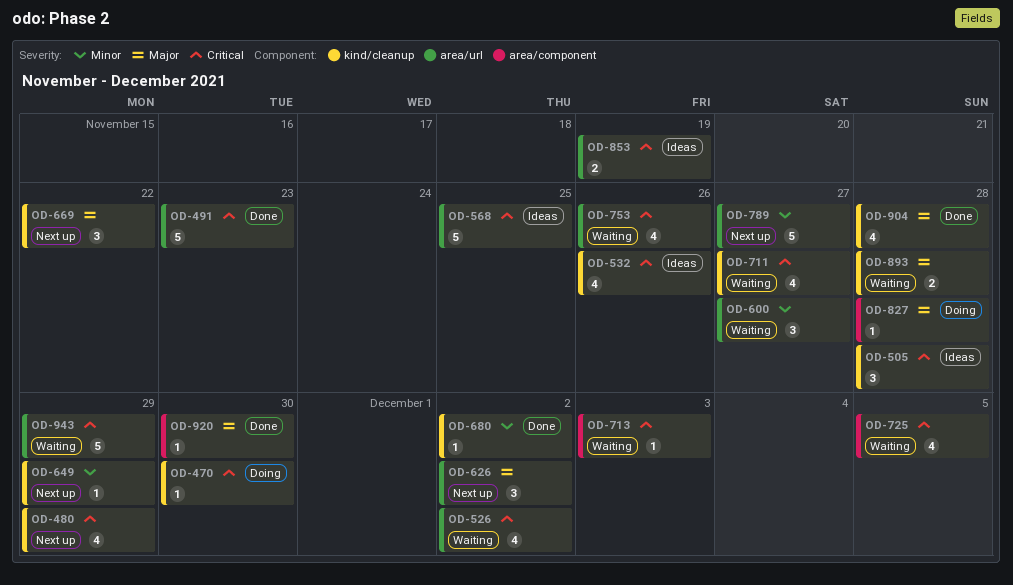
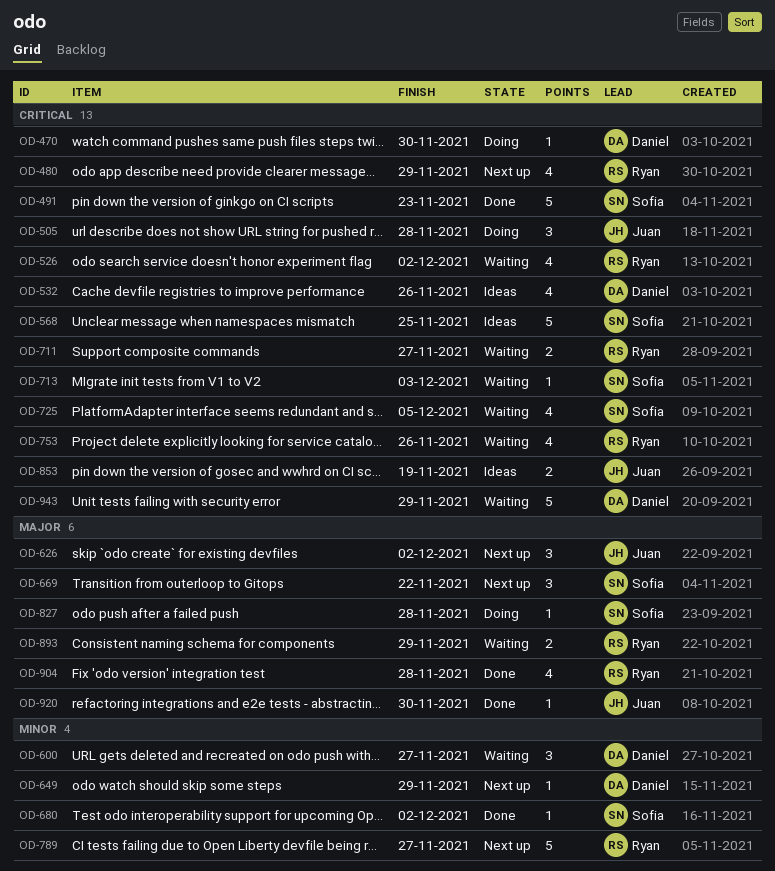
OD-505, status: Ideas -> Doing
OD-711, estimate: 4 -> 2
OD-893, due: Nov 28 -> Nov 29

